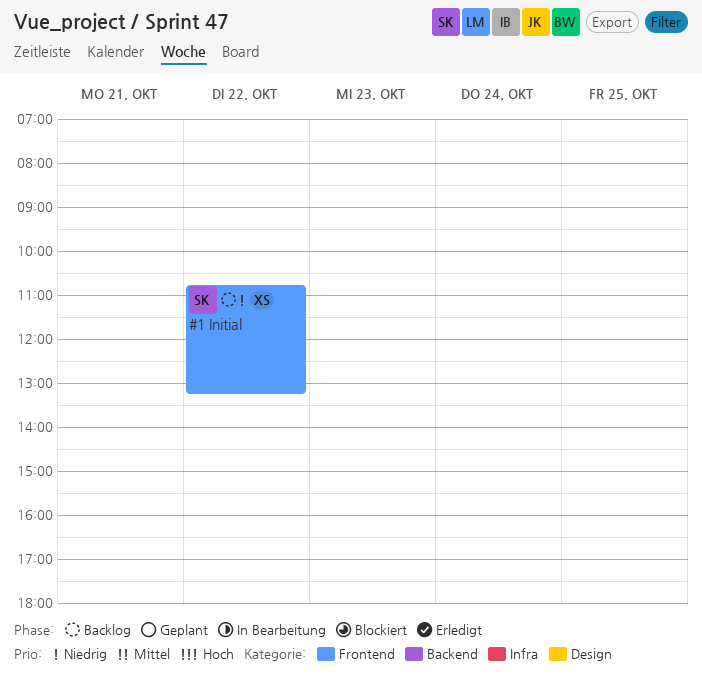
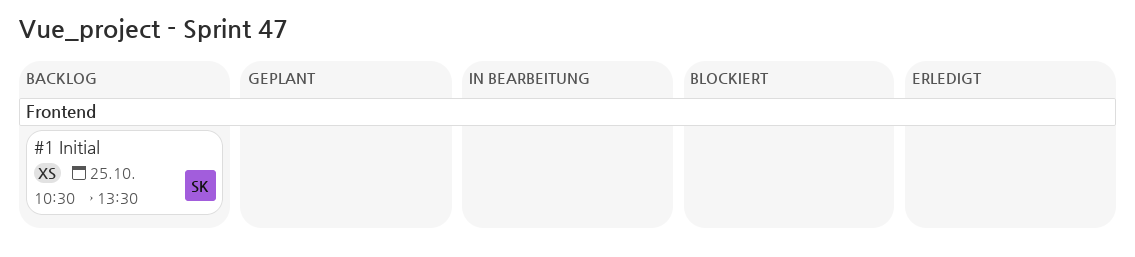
#1 Initial, day: Oct 22 -> Oct 25
#1 Initial, begins: 10:45 -> 10:30
#1 Initial, ends: 13:15 -> 13:30

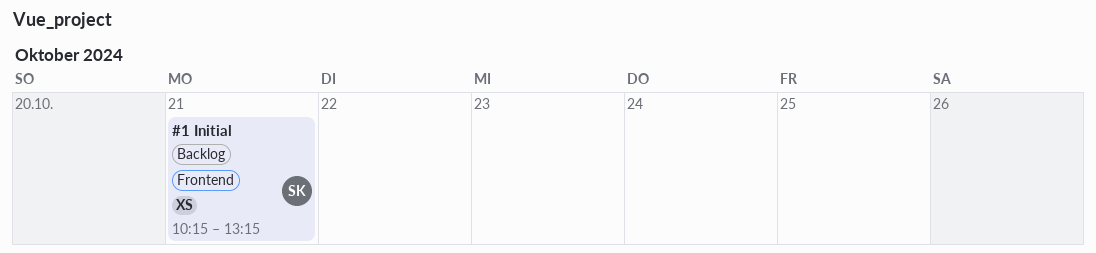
#1 Initial, day: Oct 25 -> Oct 21
#1 Initial, begins: 10:30 -> 10:15
#1 Initial, ends: 13:30 -> 13:15

